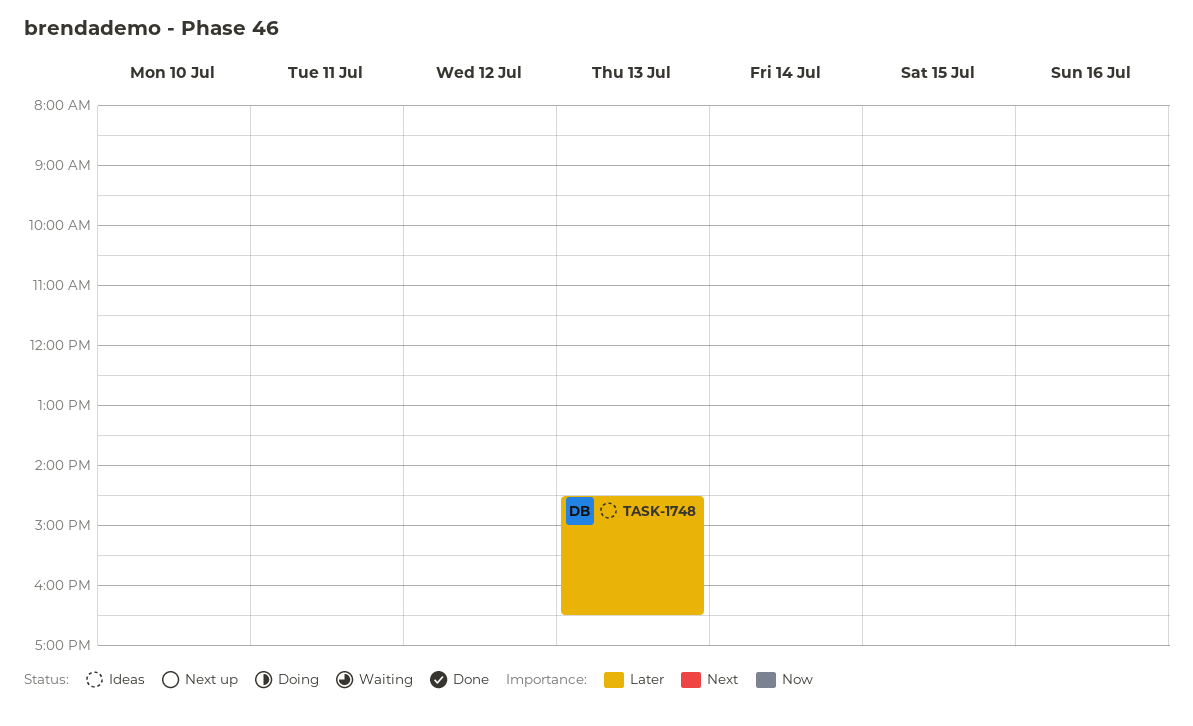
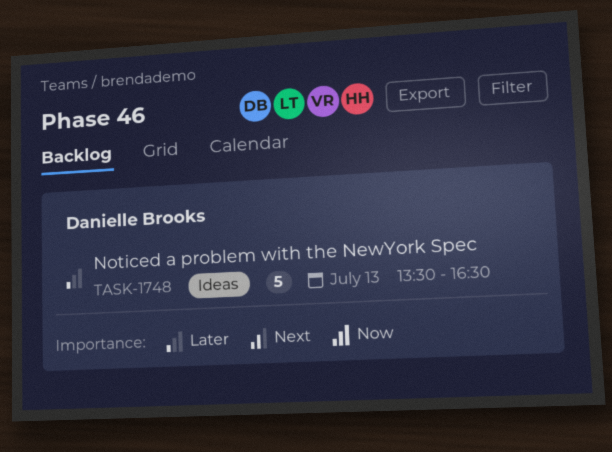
TASK-1748, begins: 14:30 -> 13:30

